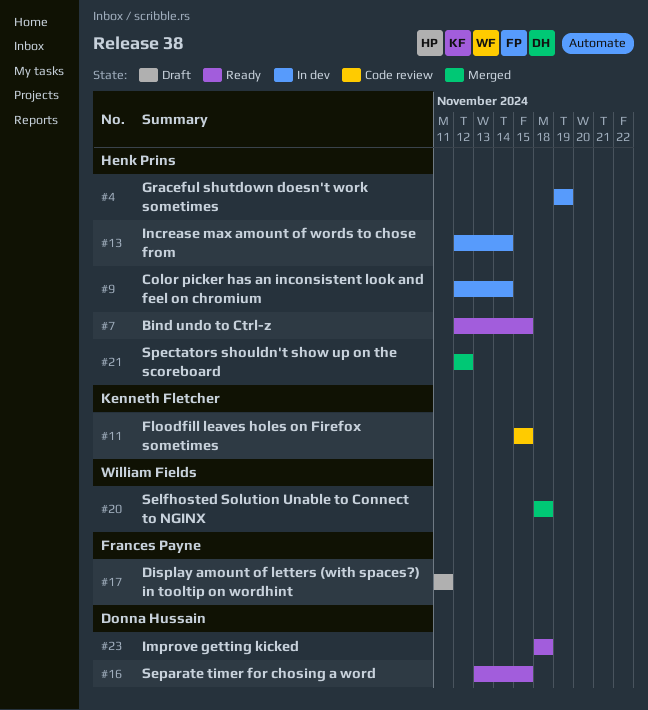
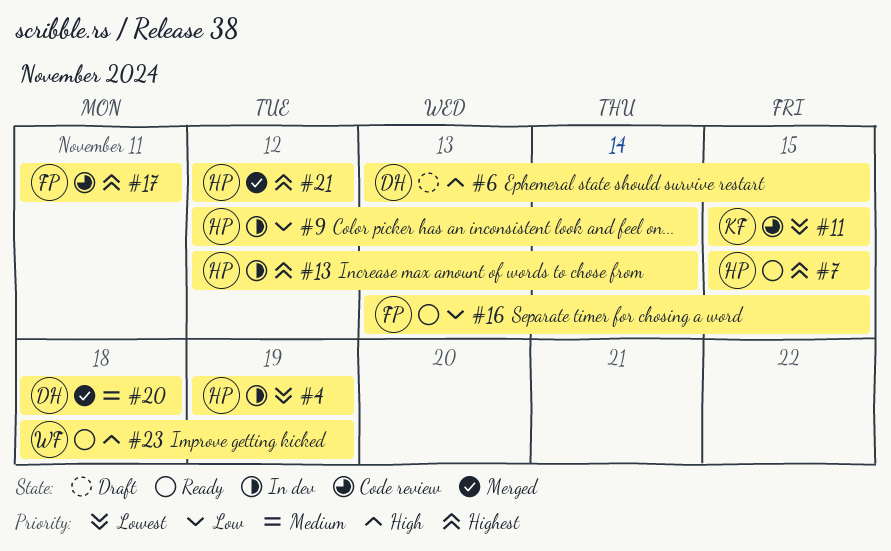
#6: none -> present
#7, start: Nov 12 -> Nov 15
#16, owner: Donna Hussain -> Frances Payne
#17, status: Draft -> Code review
#20, owner: William Fields -> Donna Hussain
#23, owner: Donna Hussain -> William Fields
#23, due: Nov 18 -> Nov 19

